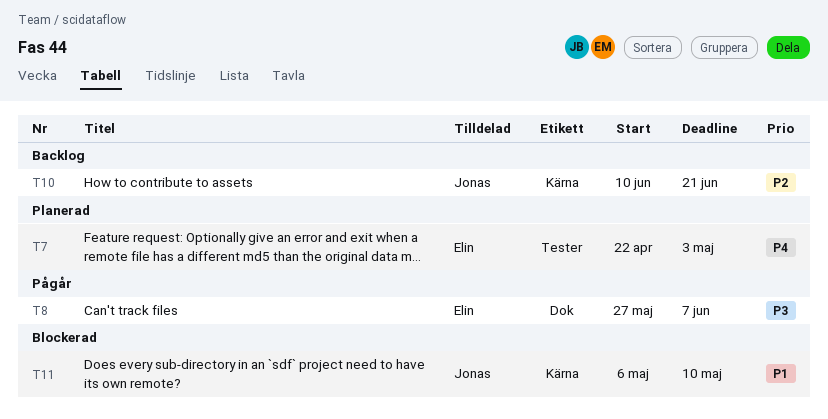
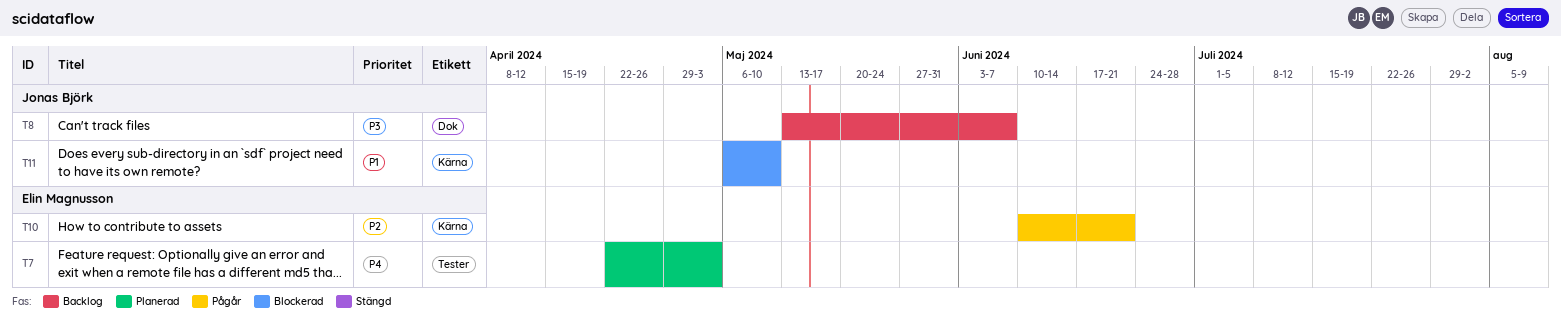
T8, status: Pågår -> Backlog
T8, owner: Elin Magnusson -> Jonas Björk
T8, start: May 27 -> May 13
T10, status: Backlog -> Pågår
T10, owner: Jonas Björk -> Elin Magnusson

